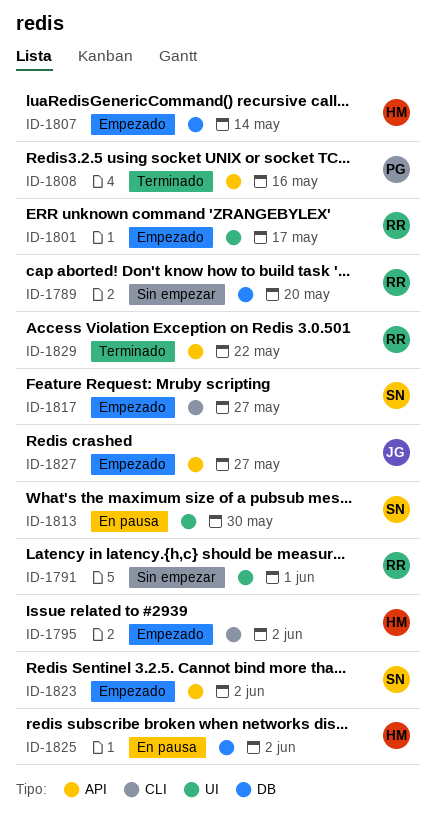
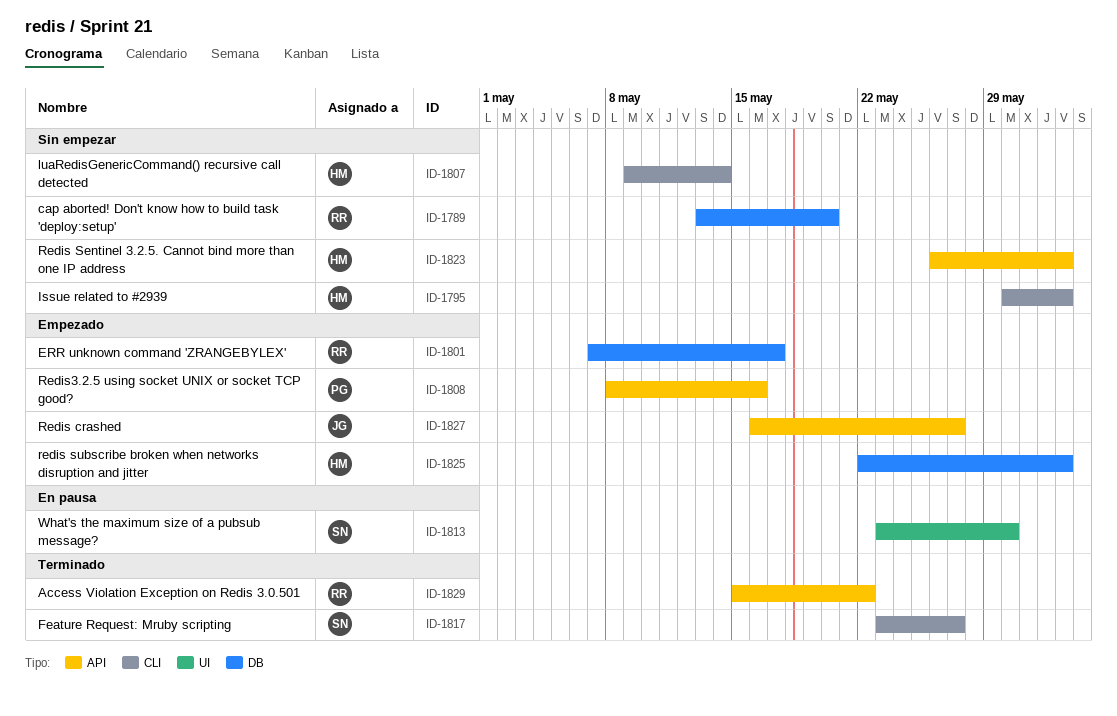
ID-1791: present -> none
ID-1795, status: Empezado -> Sin empezar
ID-1801, label: UI -> DB
ID-1807, status: Empezado -> Sin empezar
ID-1807, label: DB -> CLI
ID-1808, status: Terminado -> Empezado
ID-1817, status: Empezado -> Terminado
ID-1823, status: Empezado -> Sin empezar
ID-1823, owner: SN -> HM
ID-1825, status: En pausa -> Empezado

